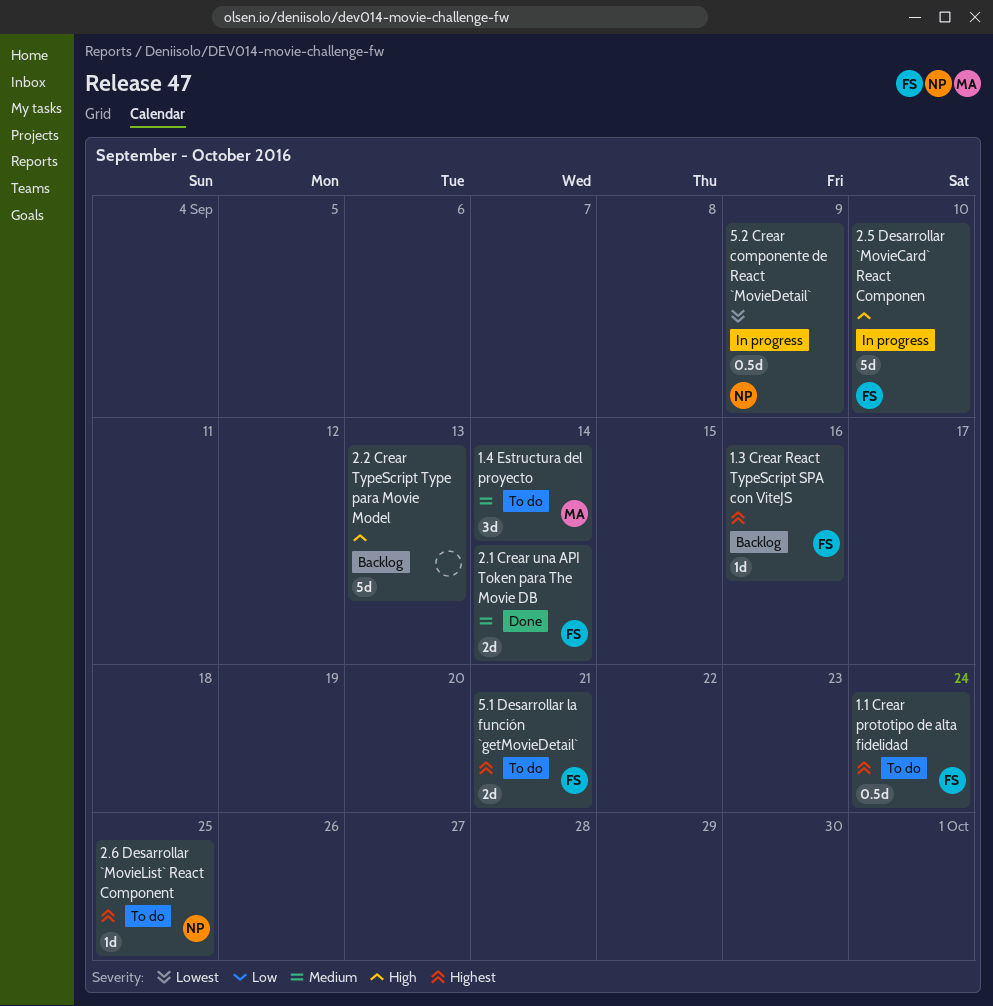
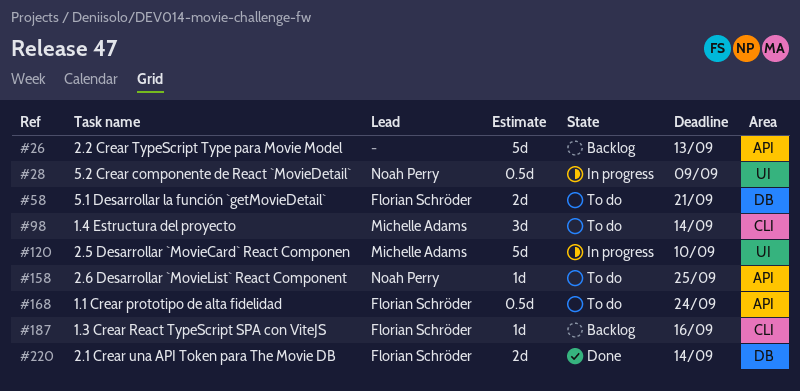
2.5 Desarrollar `MovieCard` React Componen, owner: Florian Schröder -> Michelle Adams

